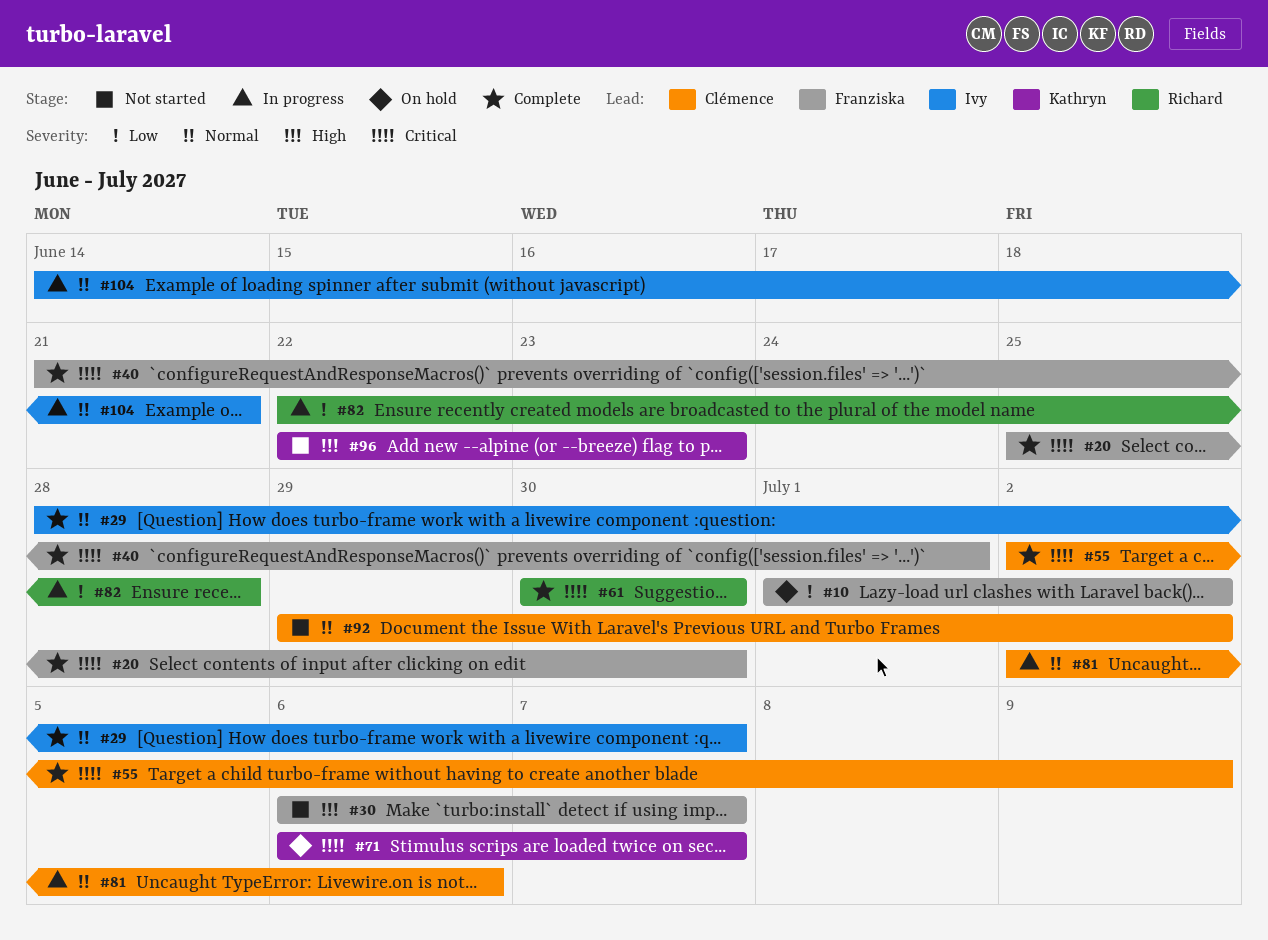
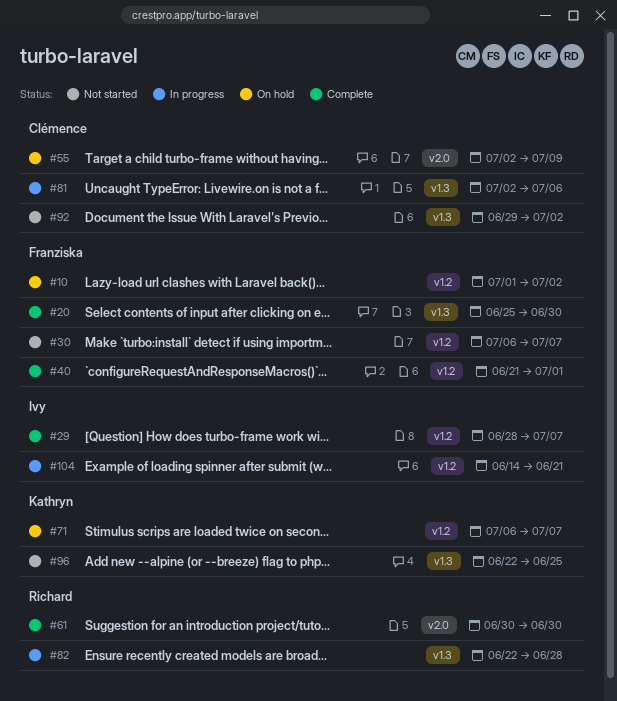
#55, status: Complete -> On hold
#96, due: Jun 23 -> Jun 25

